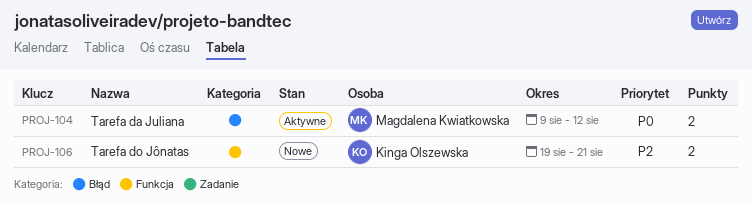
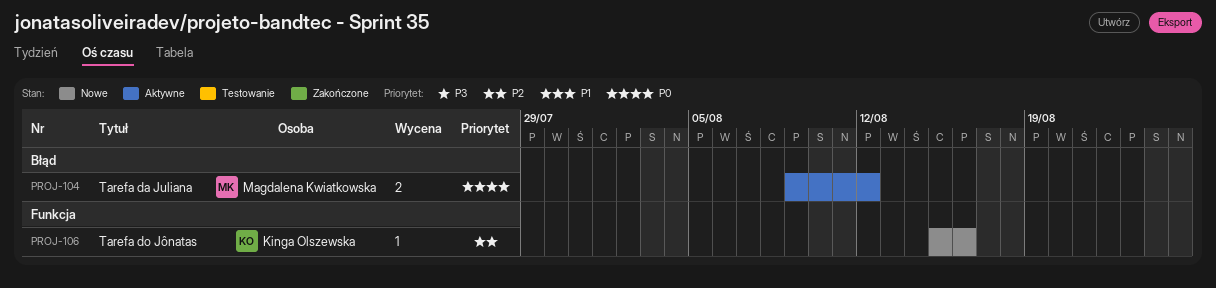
PROJ-106, estimate: 2 -> 1
PROJ-106, start: Aug 19 -> Aug 15
PROJ-106, due: Aug 21 -> Aug 16

